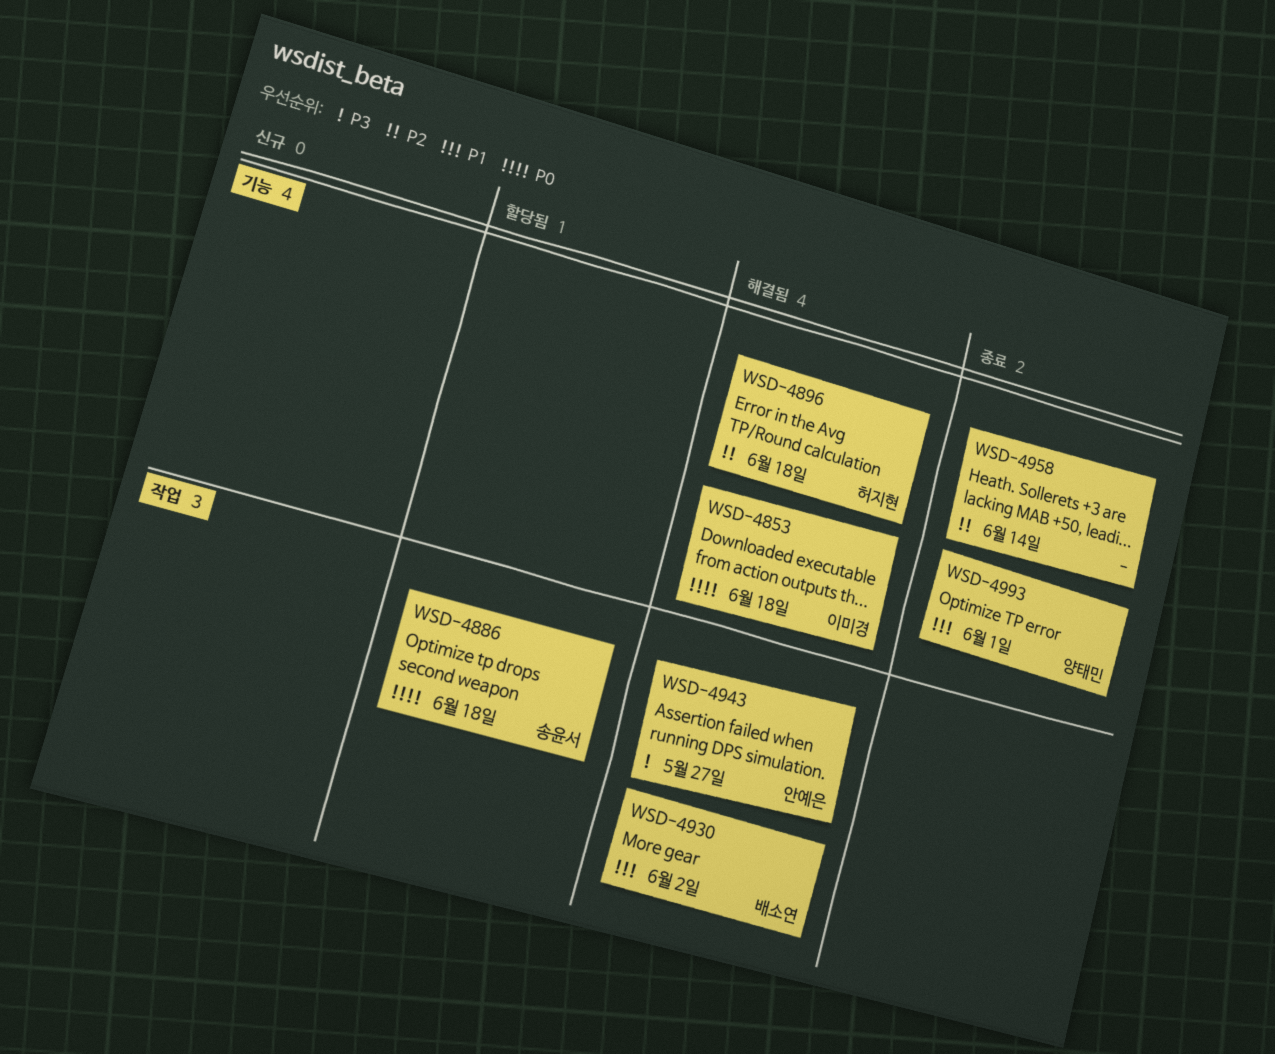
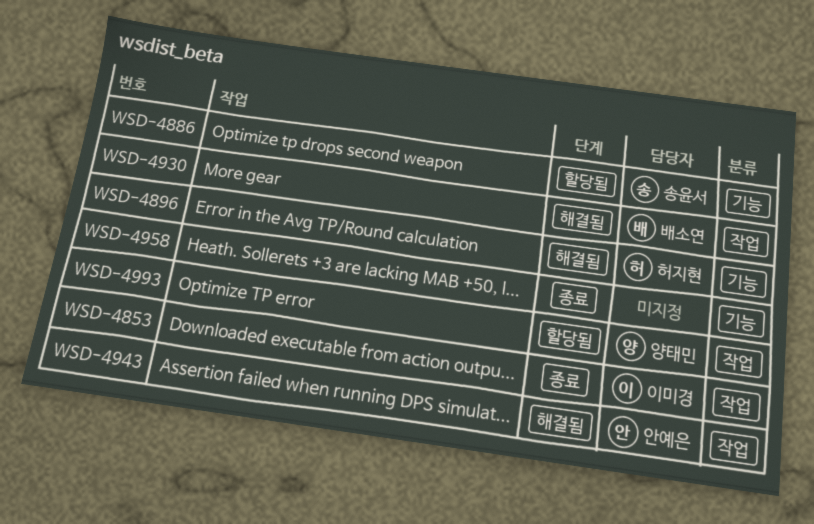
WSD-4853, status: 해결됨 -> 종료
WSD-4853, label: 기능 -> 작업
WSD-4886, label: 작업 -> 기능
WSD-4993, status: 종료 -> 할당됨
WSD-4993, label: 기능 -> 작업

